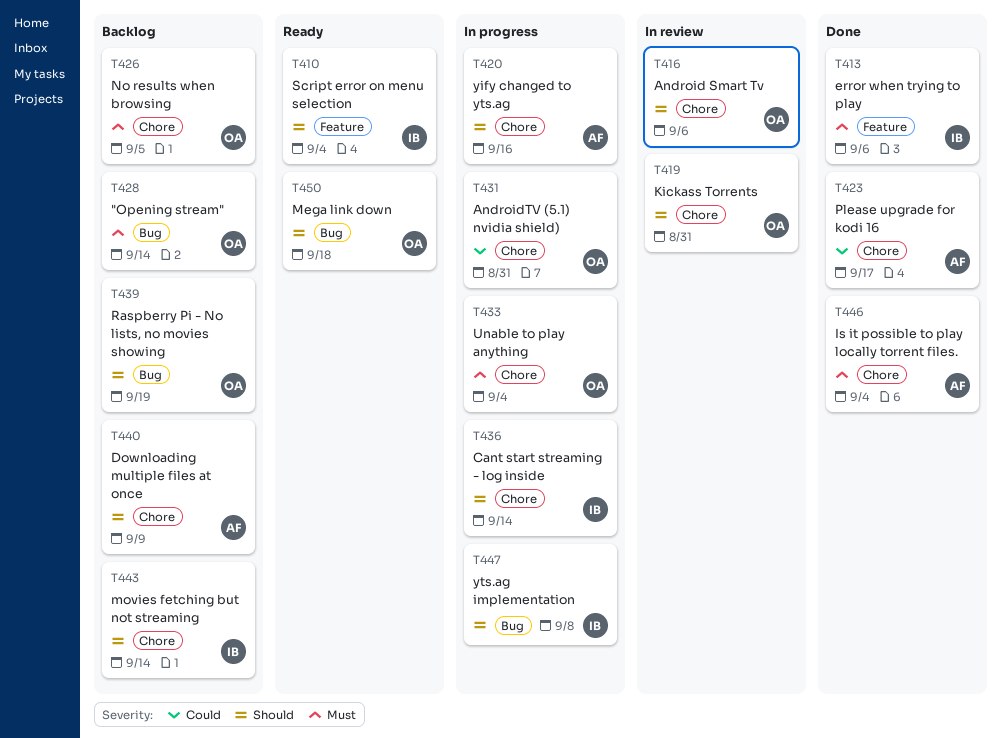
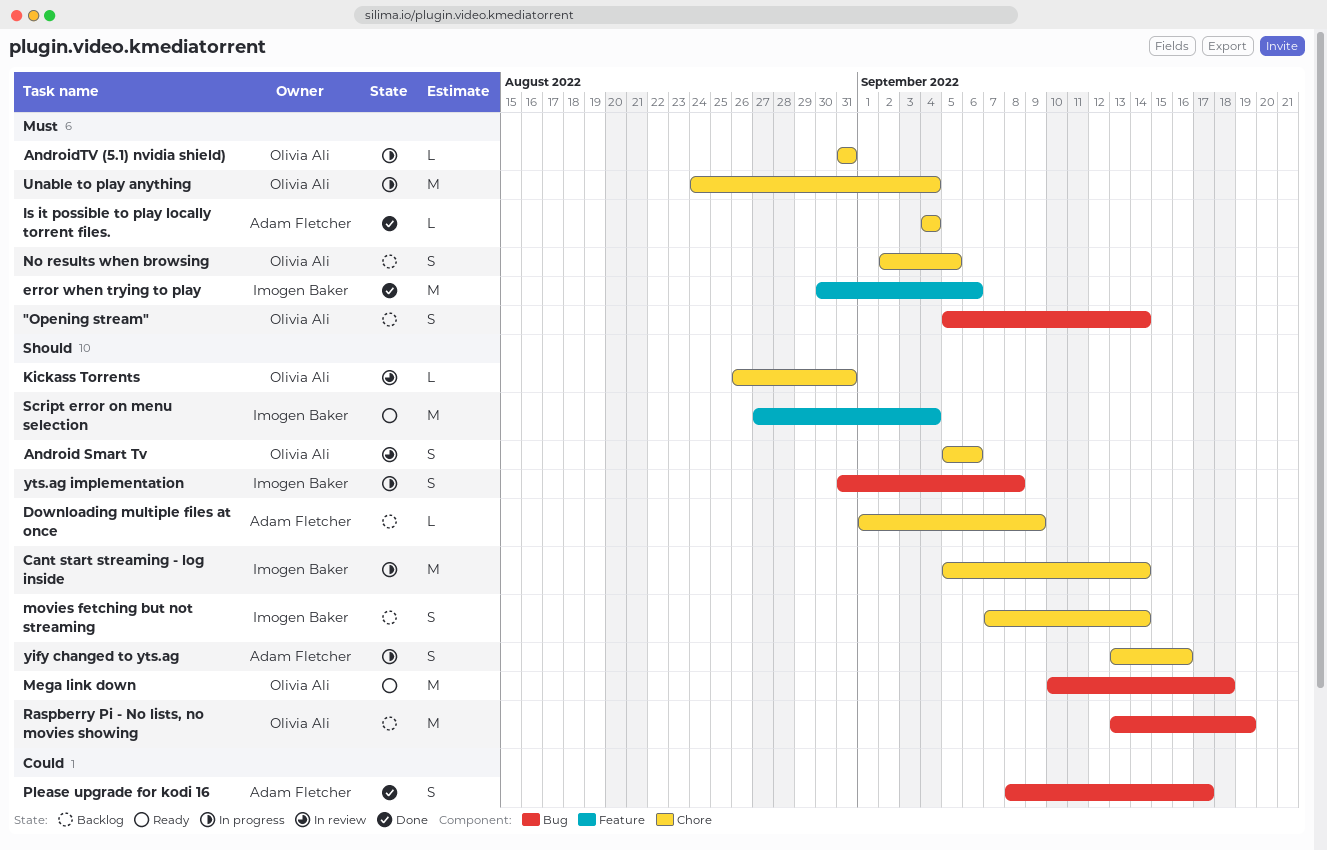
AndroidTV (5.1) nvidia shield), priority: Could -> Must
Please upgrade for kodi 16, label: Chore -> Bug

